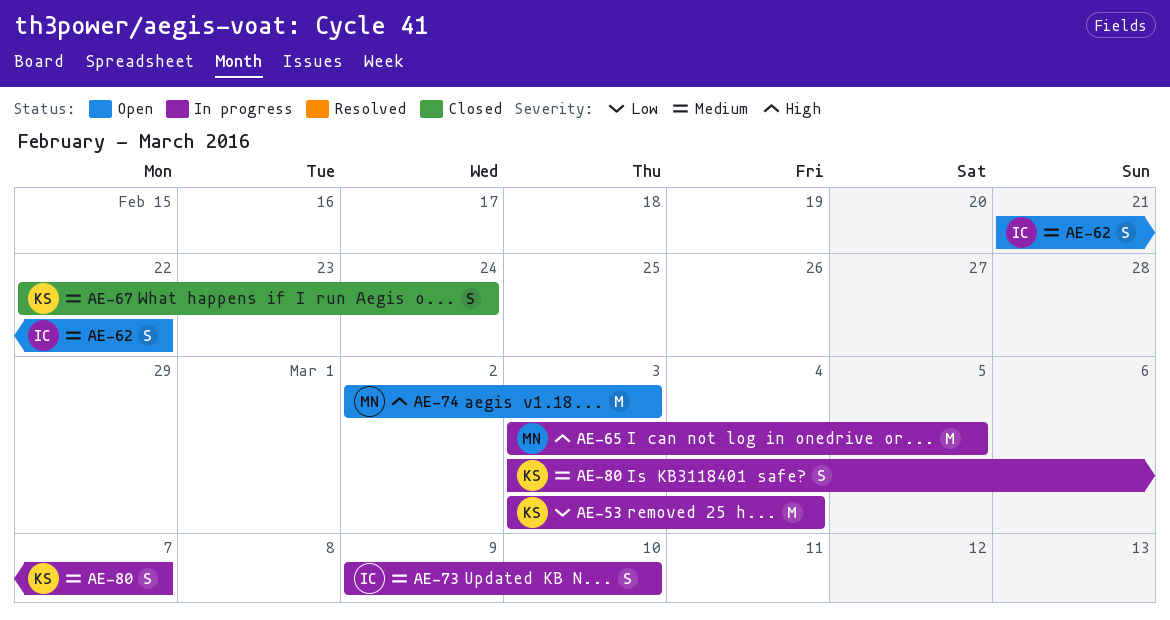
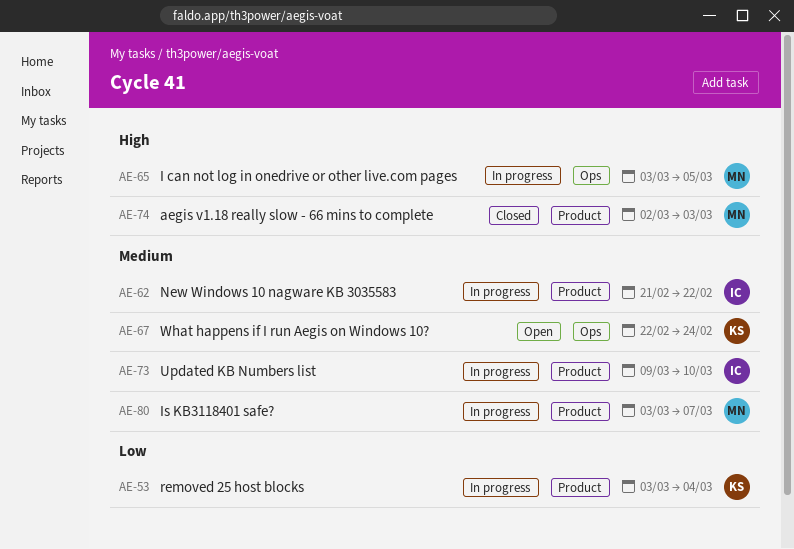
AE-62, status: Open -> In progress
AE-67, status: Closed -> Open
AE-74, status: Open -> Closed
AE-80, owner: KS -> MN

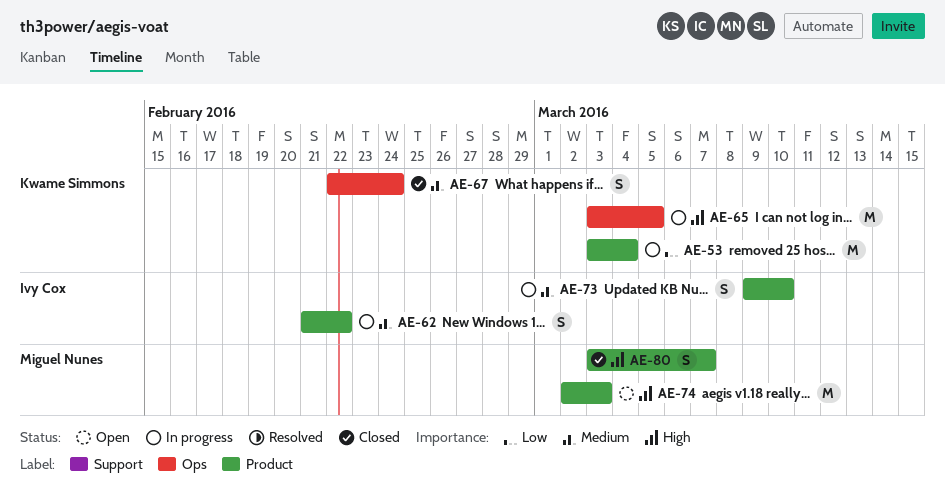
AE-65, owner: Miguel Nunes -> Kwame Simmons
AE-67, status: Open -> Closed
AE-74, status: Closed -> Open
AE-80, status: In progress -> Closed
AE-80, priority: Medium -> High

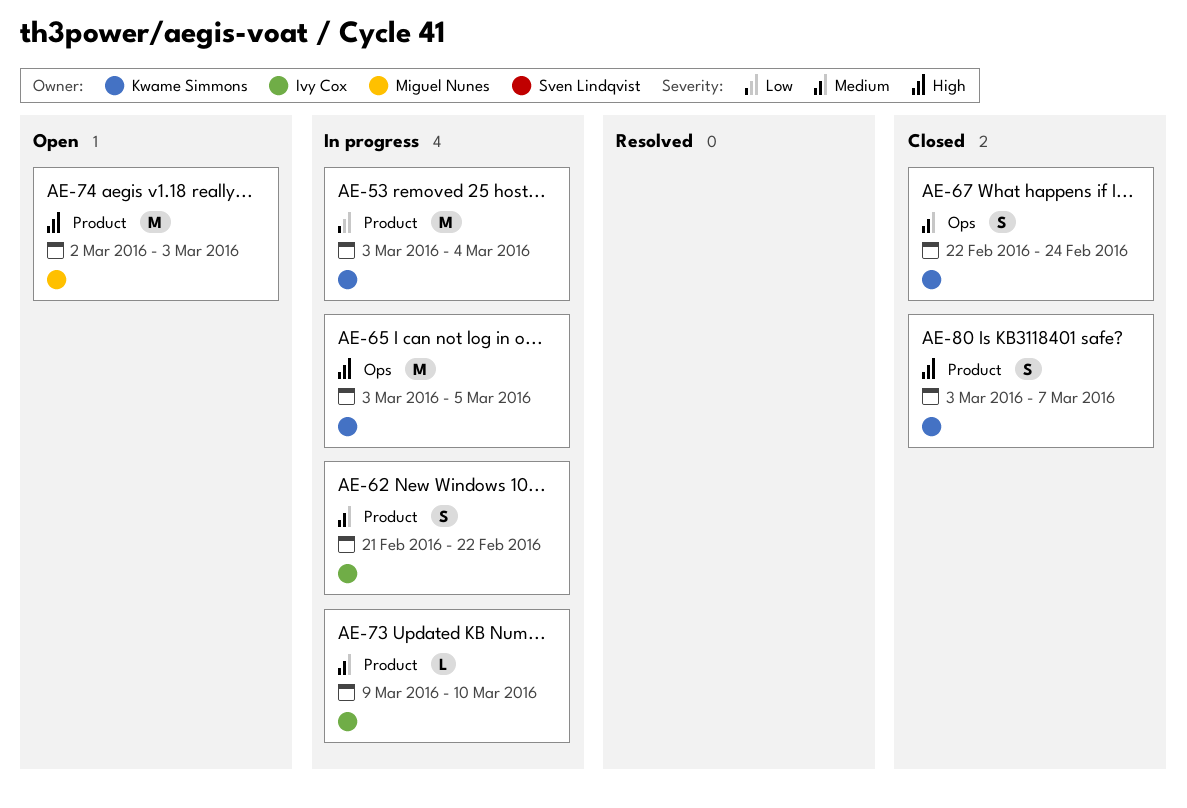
AE-73, estimate: S -> L
AE-80, owner: Miguel Nunes -> Kwame Simmons

